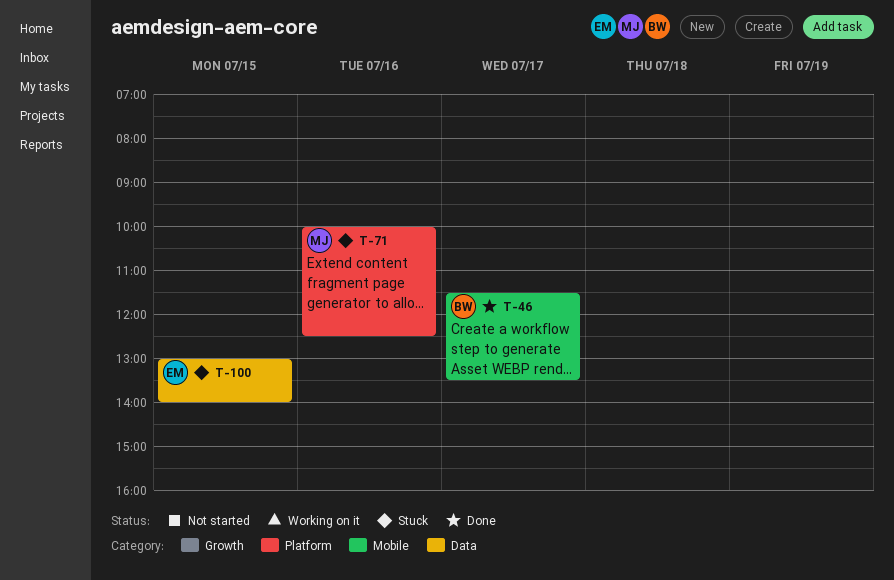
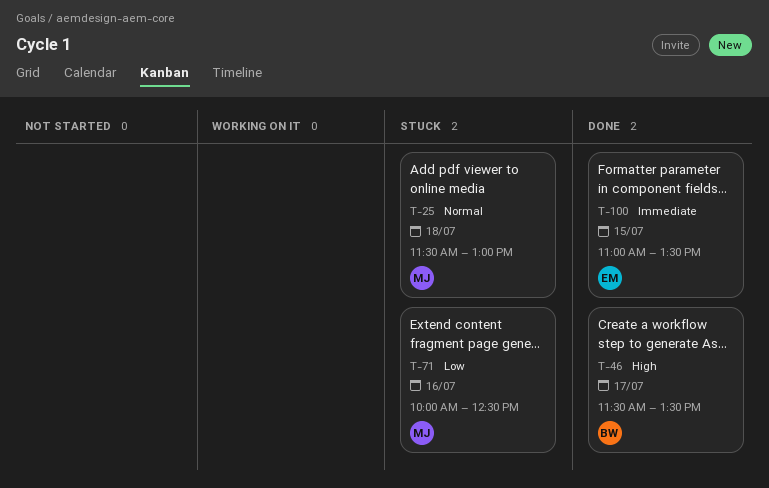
T-25: none -> present
T-100, status: Stuck -> Done
T-100, begins: 13:00 -> 11:00
T-100, ends: 14:00 -> 13:30

